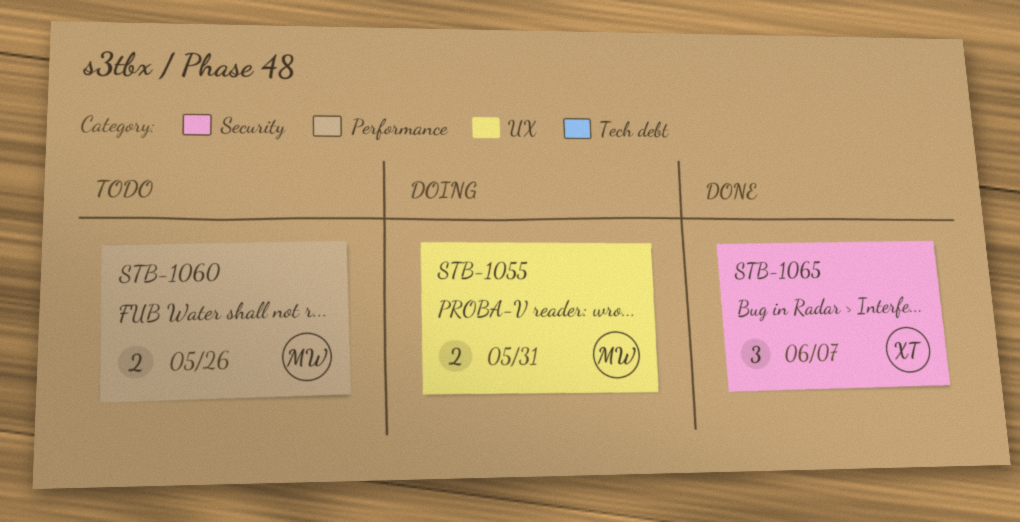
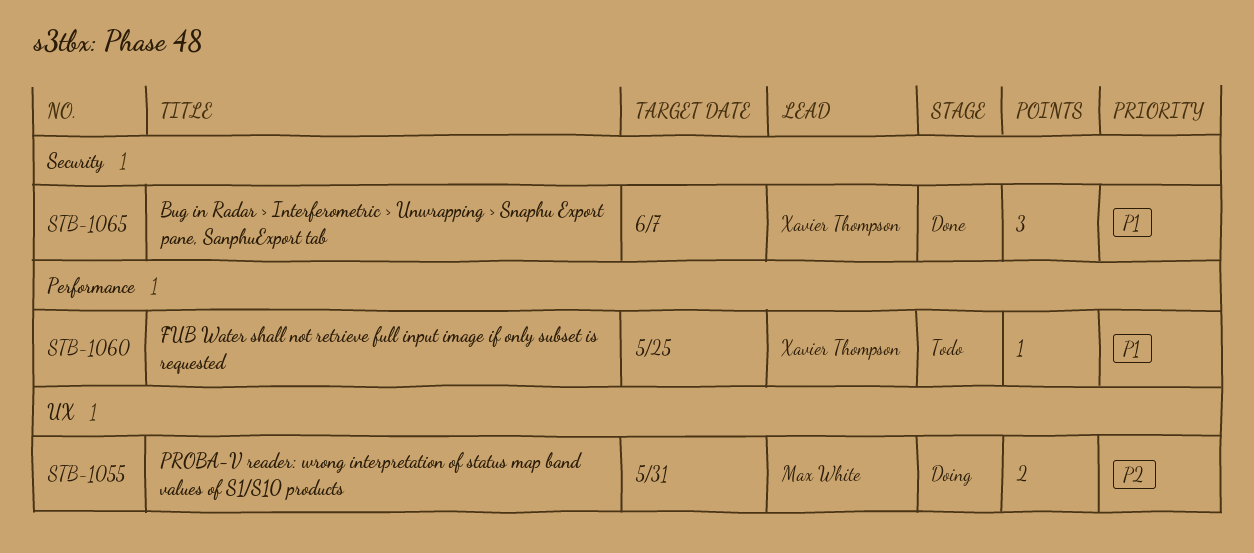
STB-1060, owner: Max White -> Xavier Thompson
STB-1060, estimate: 2 -> 1
STB-1060, due: May 26 -> May 25

